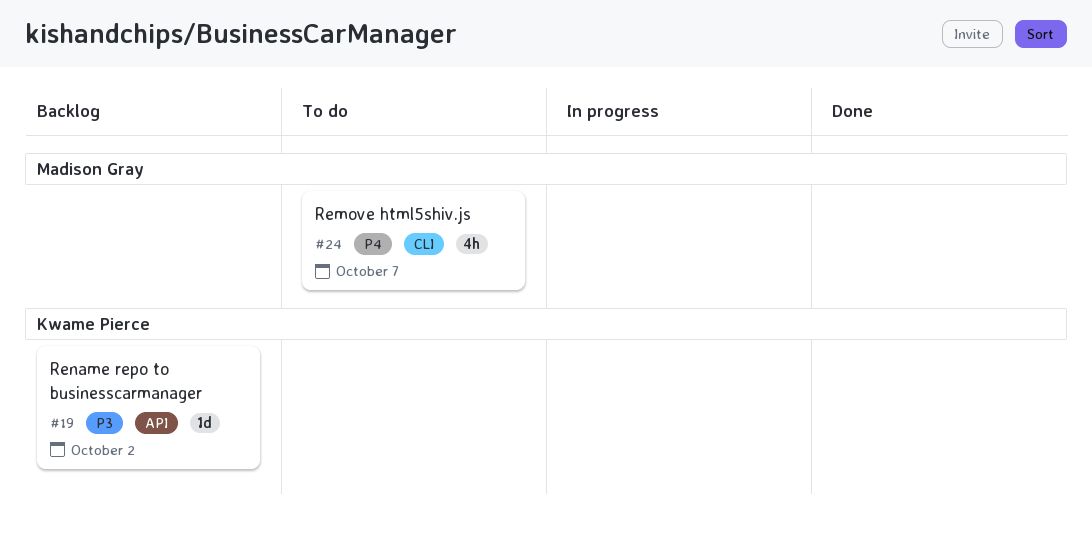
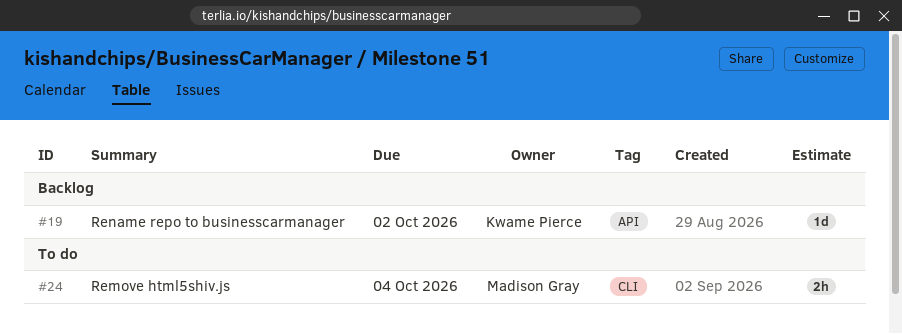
#24, estimate: 4h -> 2h
#24, due: Oct 7 -> Oct 4

